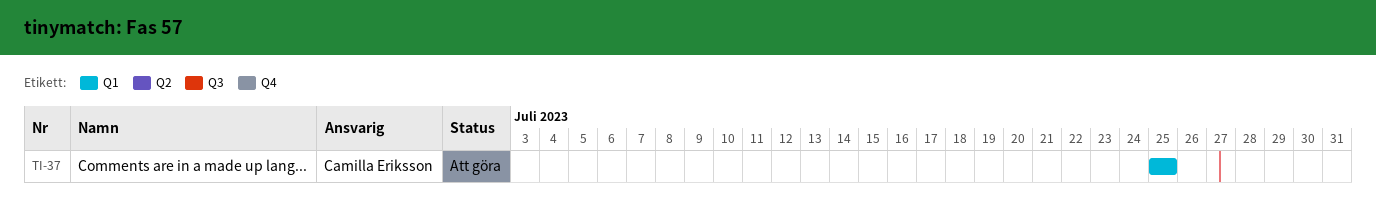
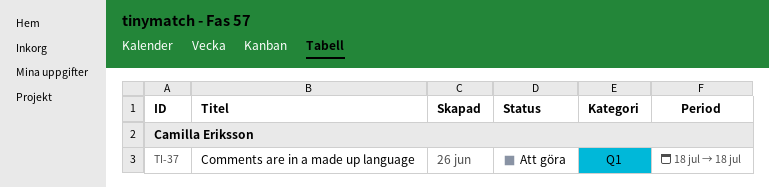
TI-37, start: Jul 25 -> Jul 18
TI-37, due: Jul 25 -> Jul 18

